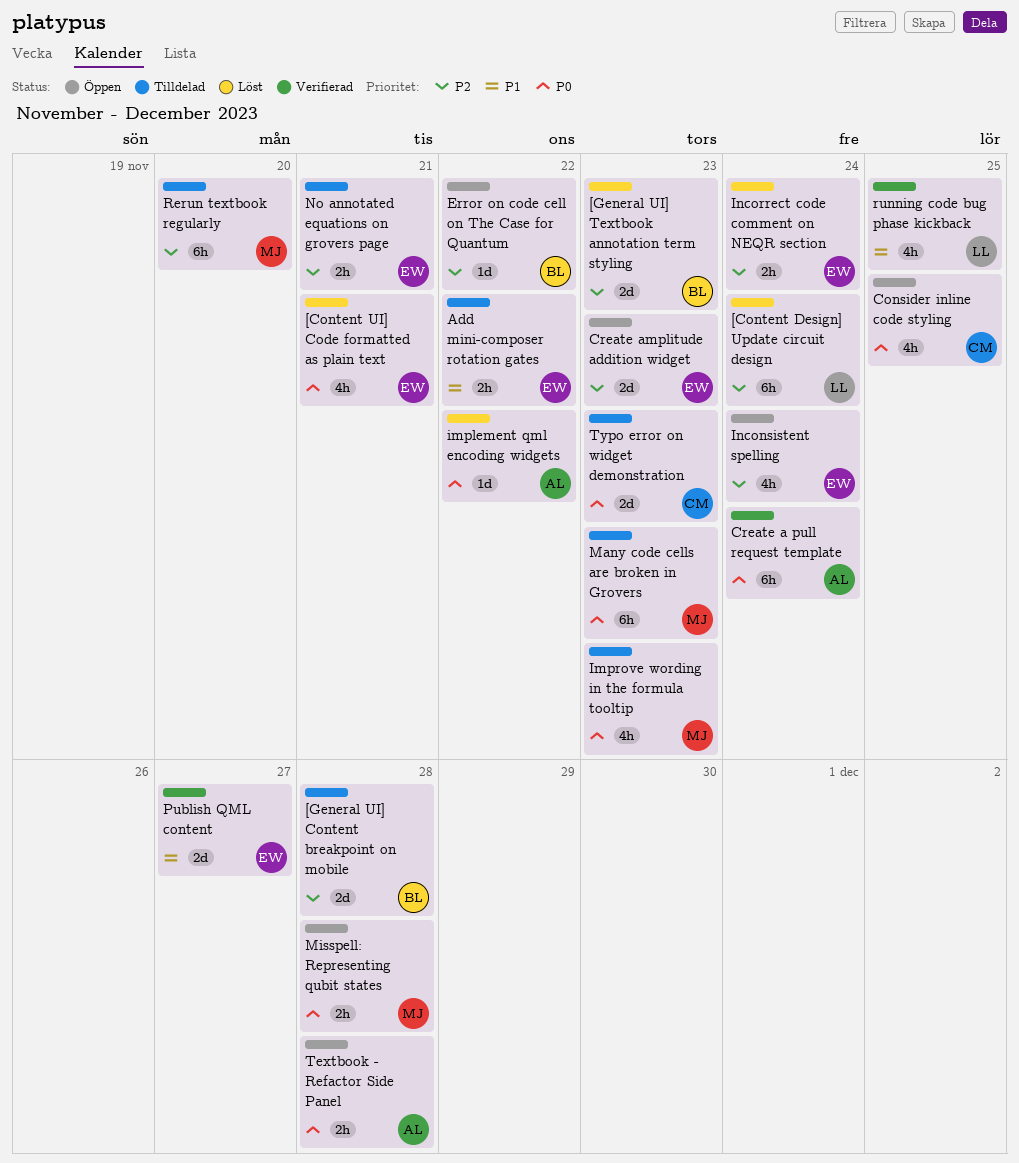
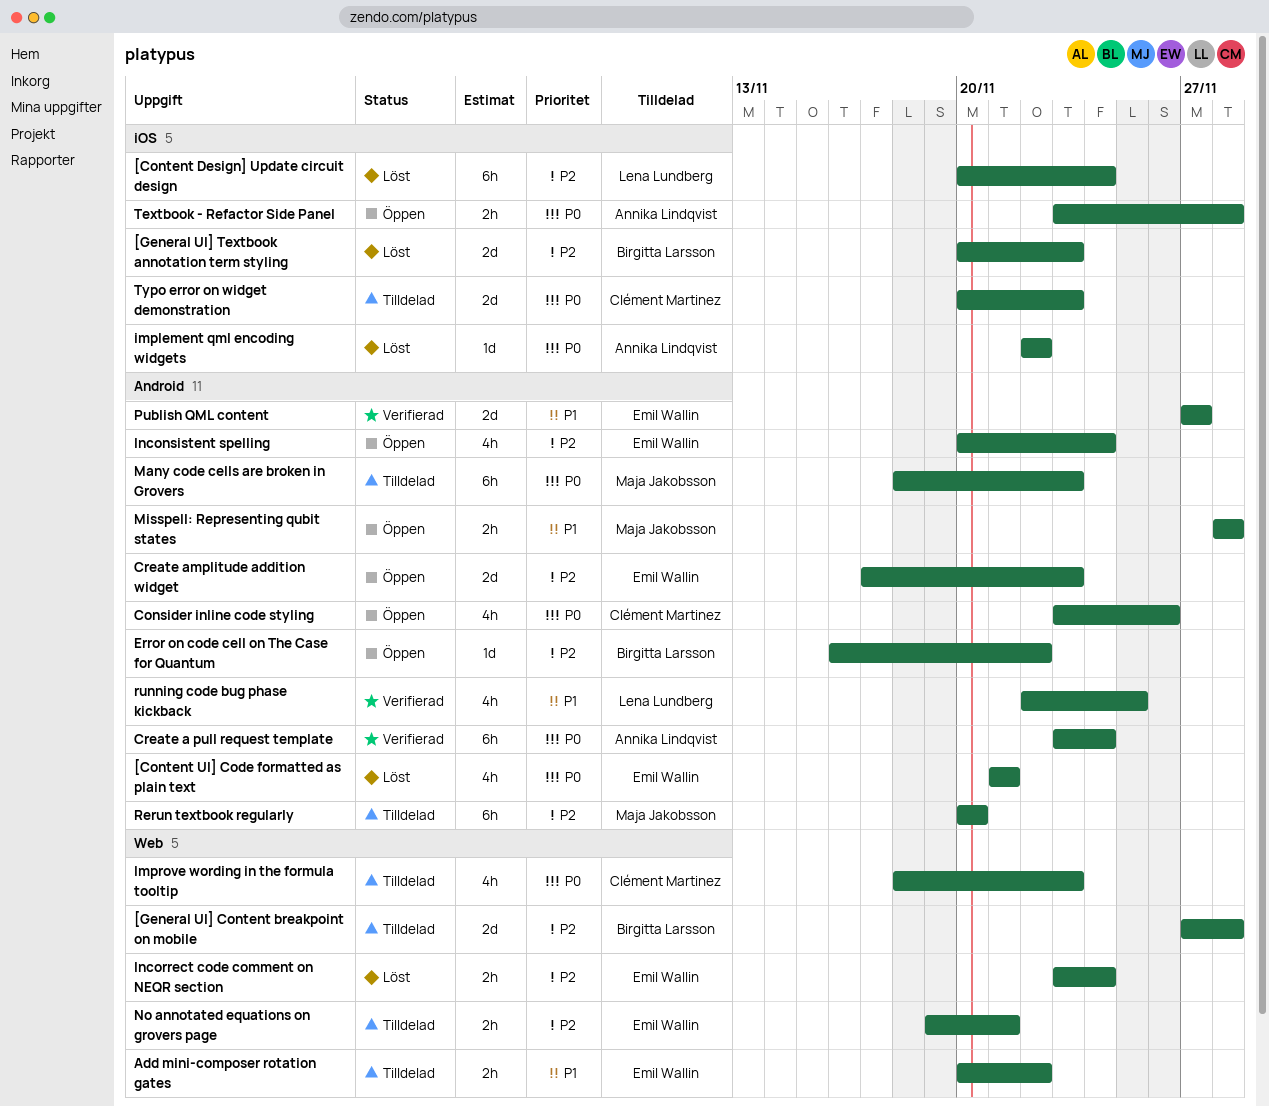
Consider inline code styling, due: Nov 25 -> Nov 26
Improve wording in the formula tooltip, owner: Maja Jakobsson -> Clément Martinez
Misspell: Representing qubit states, priority: P0 -> P1

